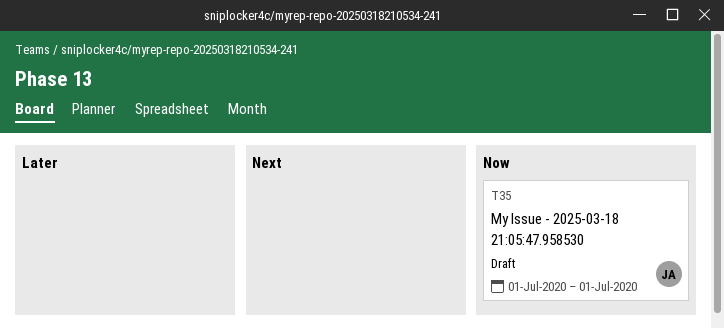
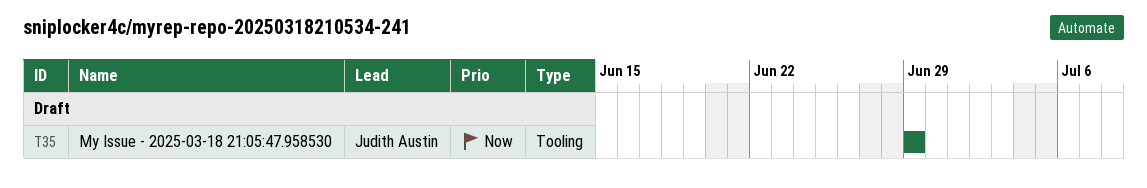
T35, start: Jul 1 -> Jun 29
T35, due: Jul 1 -> Jun 29

